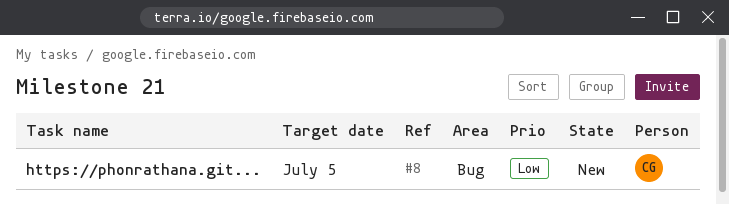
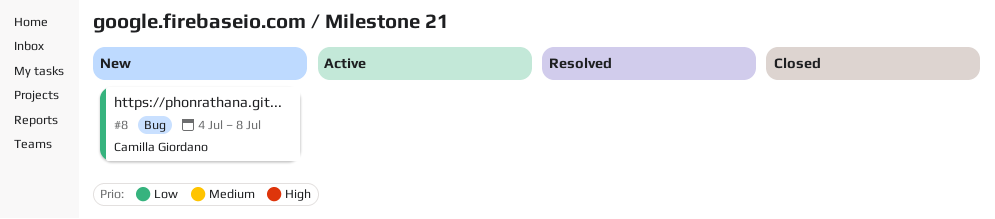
#8, due: Jul 5 -> Jul 8

